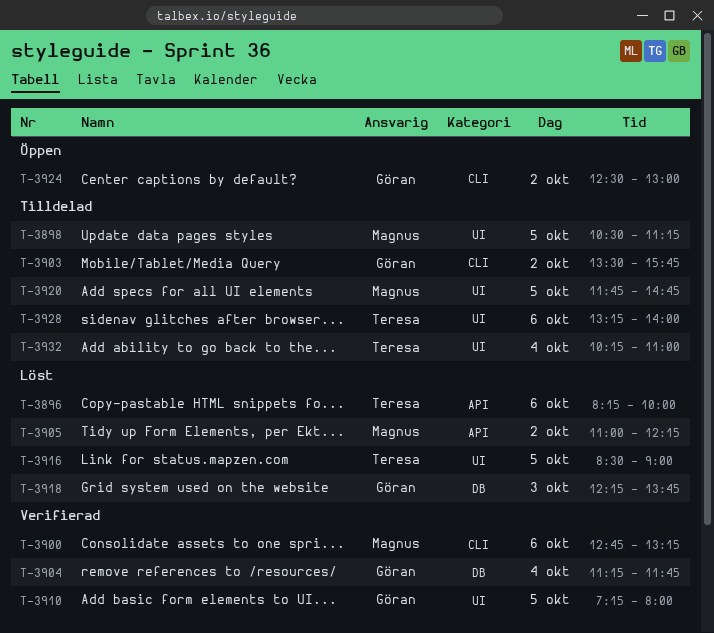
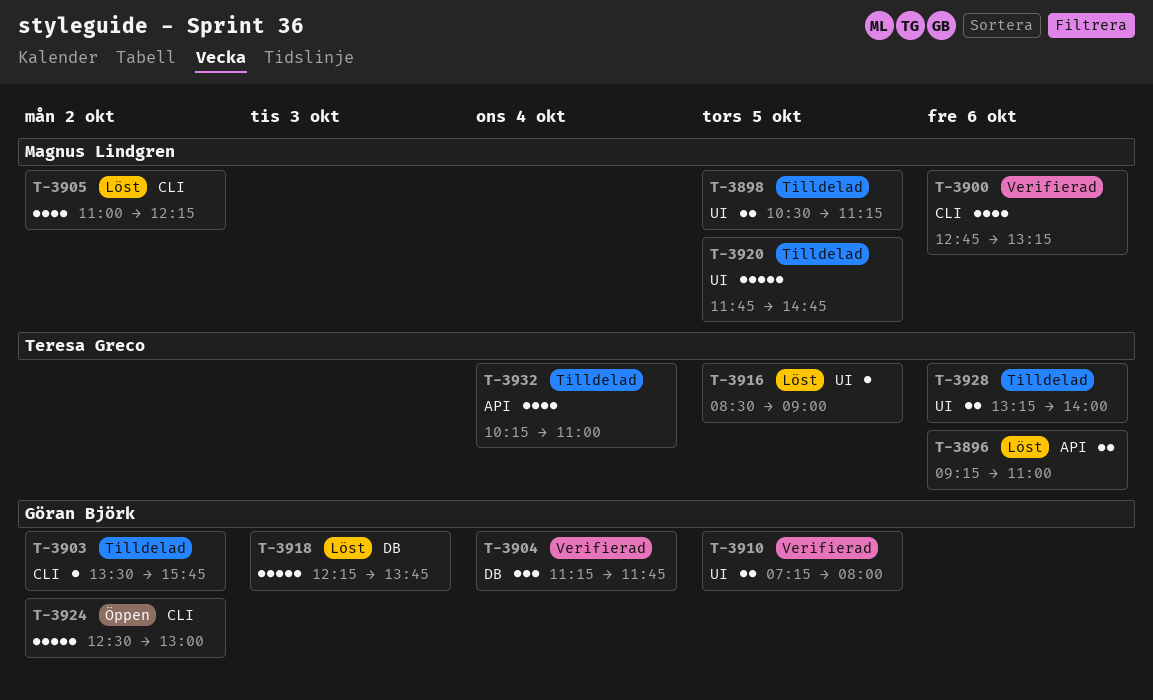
T-3896, begins: 08:15 -> 09:15
T-3896, ends: 10:00 -> 11:00
T-3905, label: API -> CLI
T-3932, label: UI -> API

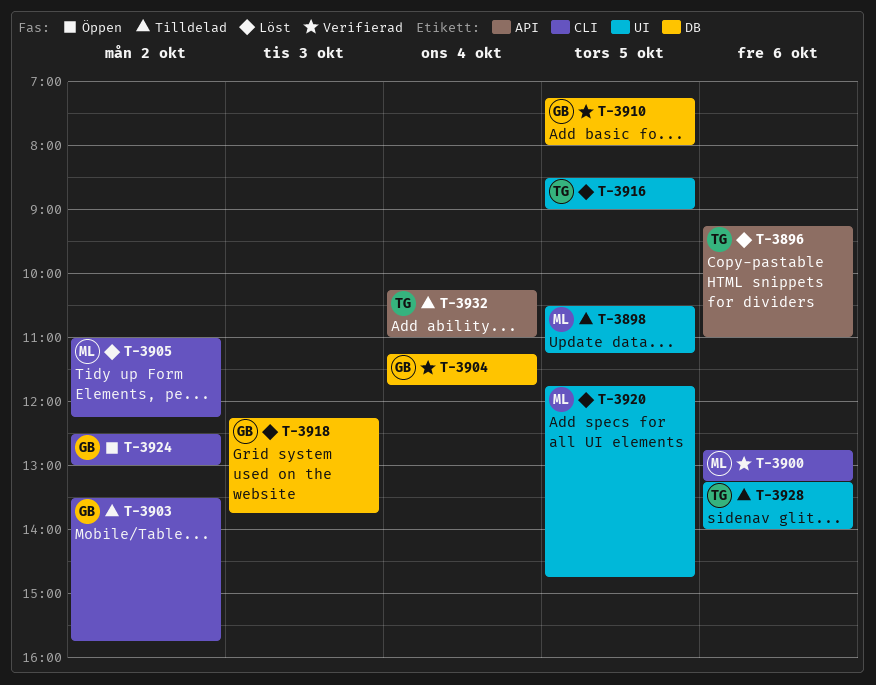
T-3910, label: UI -> DB
T-3920, status: Tilldelad -> Löst

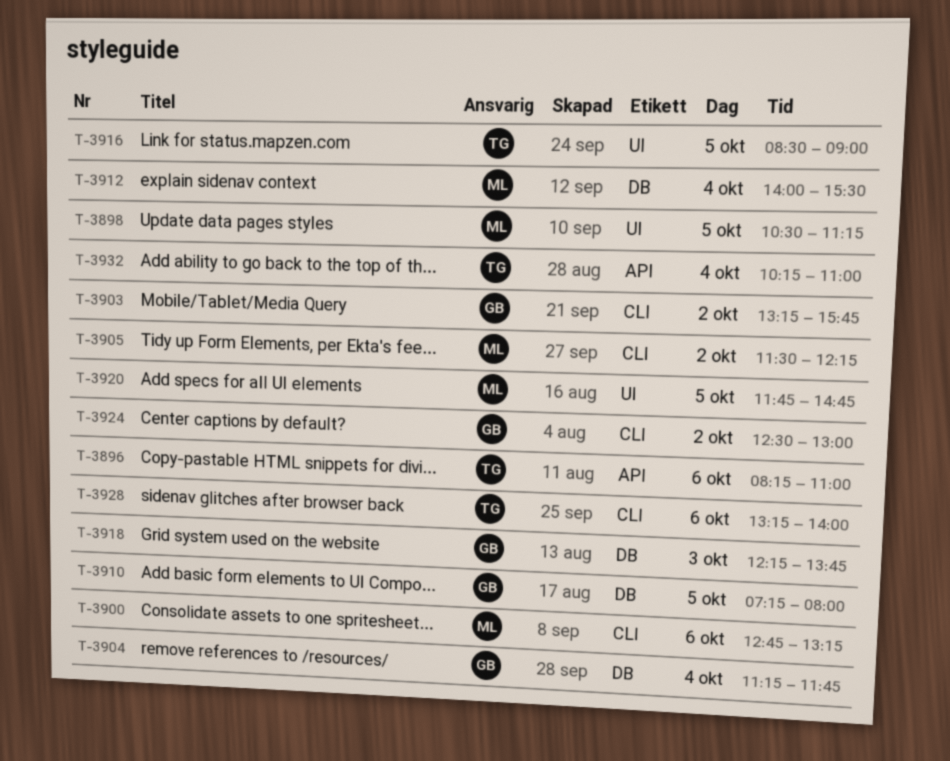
T-3896, begins: 09:15 -> 08:15
T-3903, begins: 13:30 -> 13:15
T-3905, begins: 11:00 -> 11:30
T-3912: none -> present
T-3928, label: UI -> CLI

